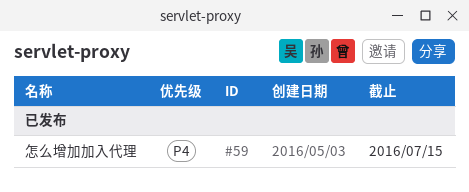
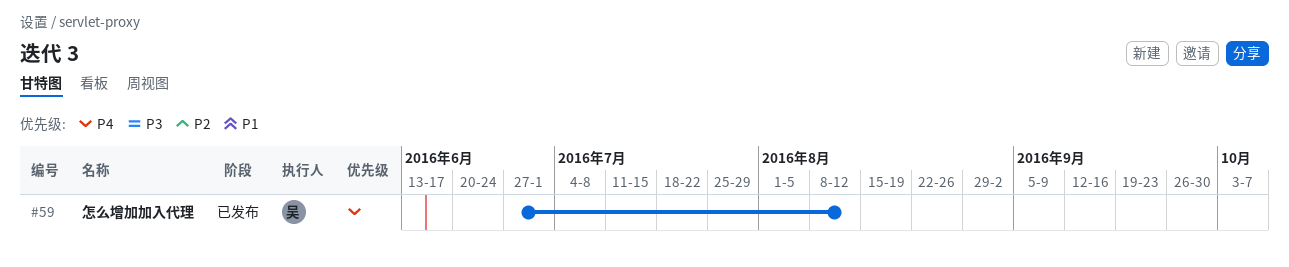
#59, due: Jul 15 -> Aug 12

